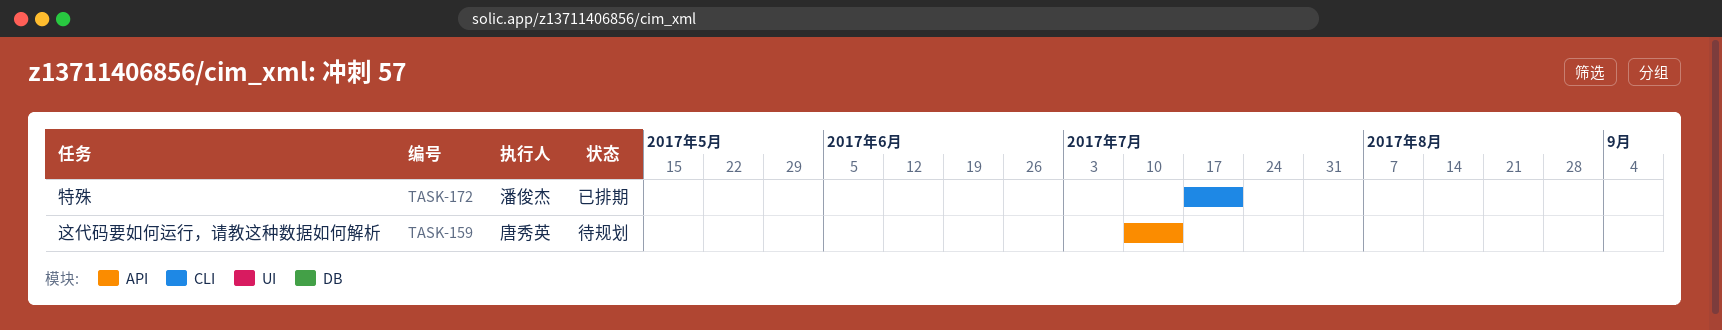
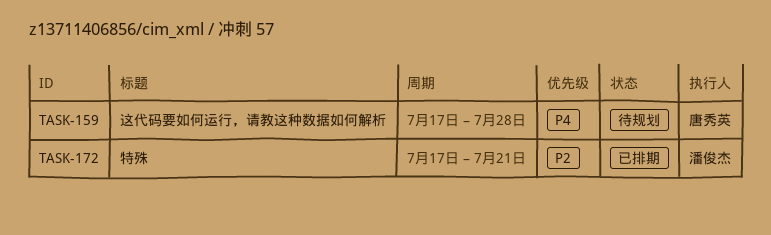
TASK-159, start: Jul 10 -> Jul 17
TASK-159, due: Jul 14 -> Jul 28

